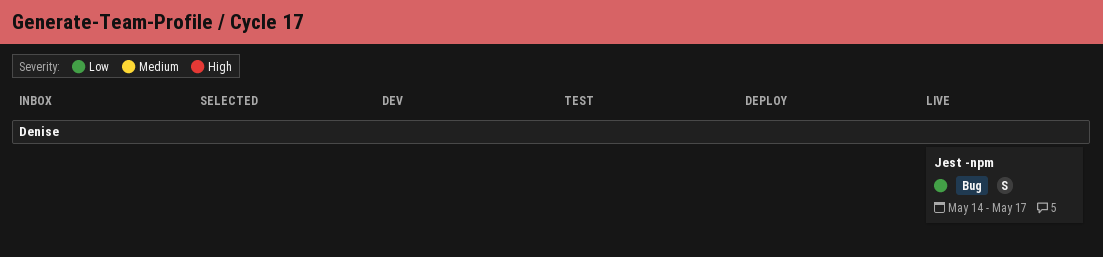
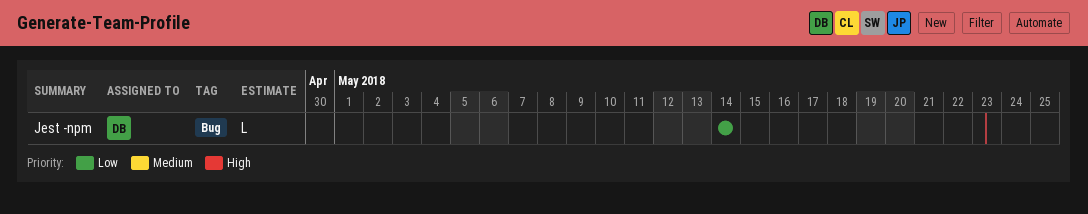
Jest -npm, estimate: S -> L
Jest -npm, due: May 17 -> May 14

